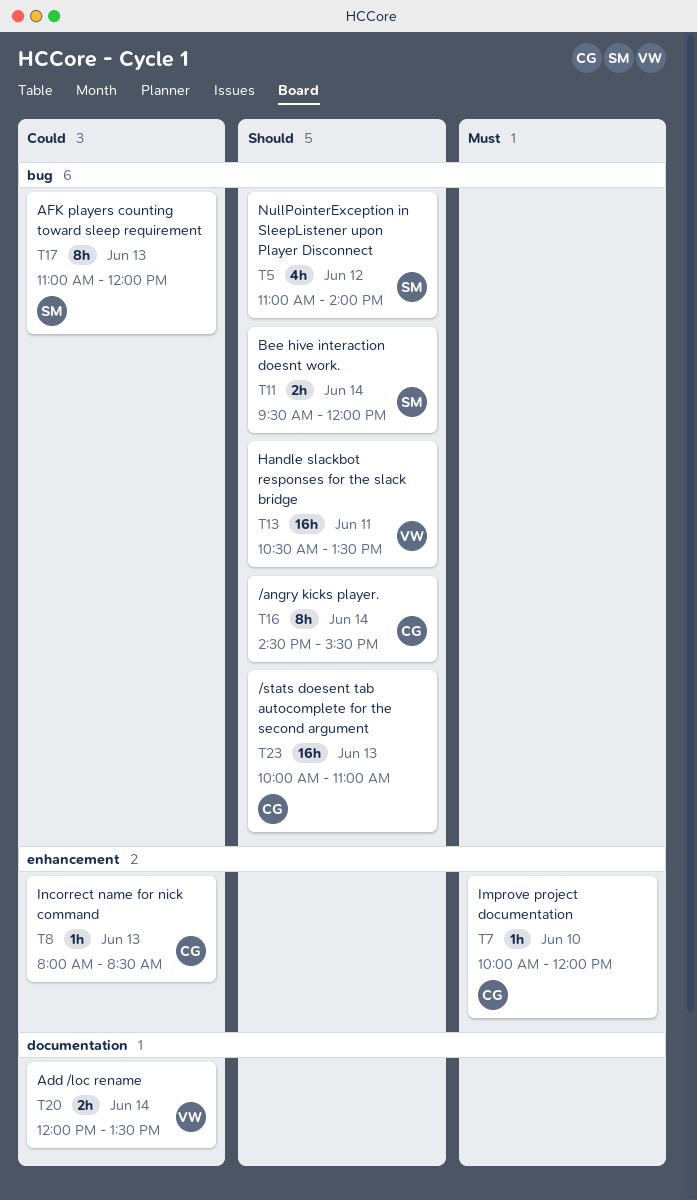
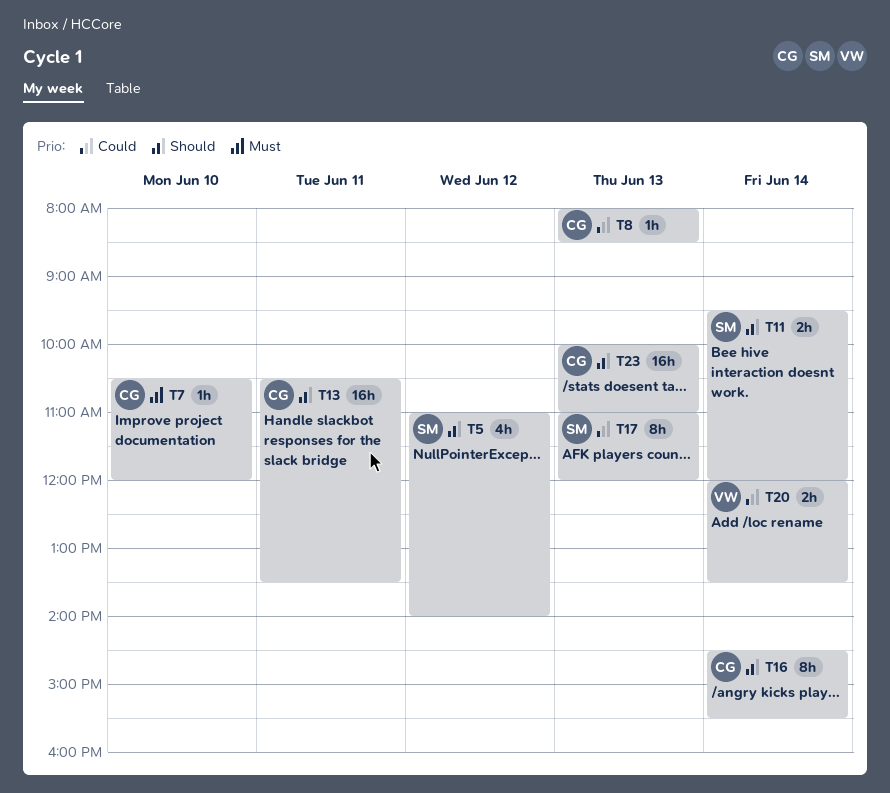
T7, begins: 10:00 -> 10:30
T13, owner: VW -> CG

